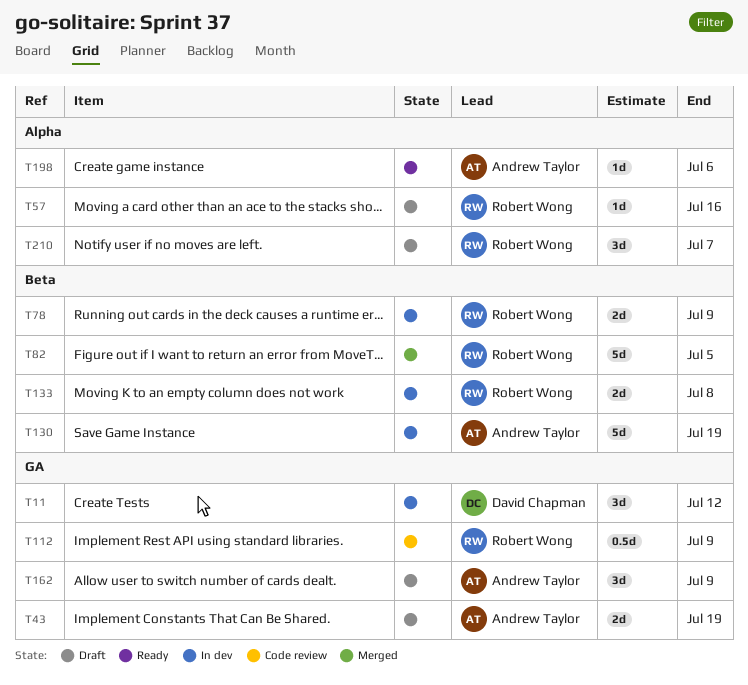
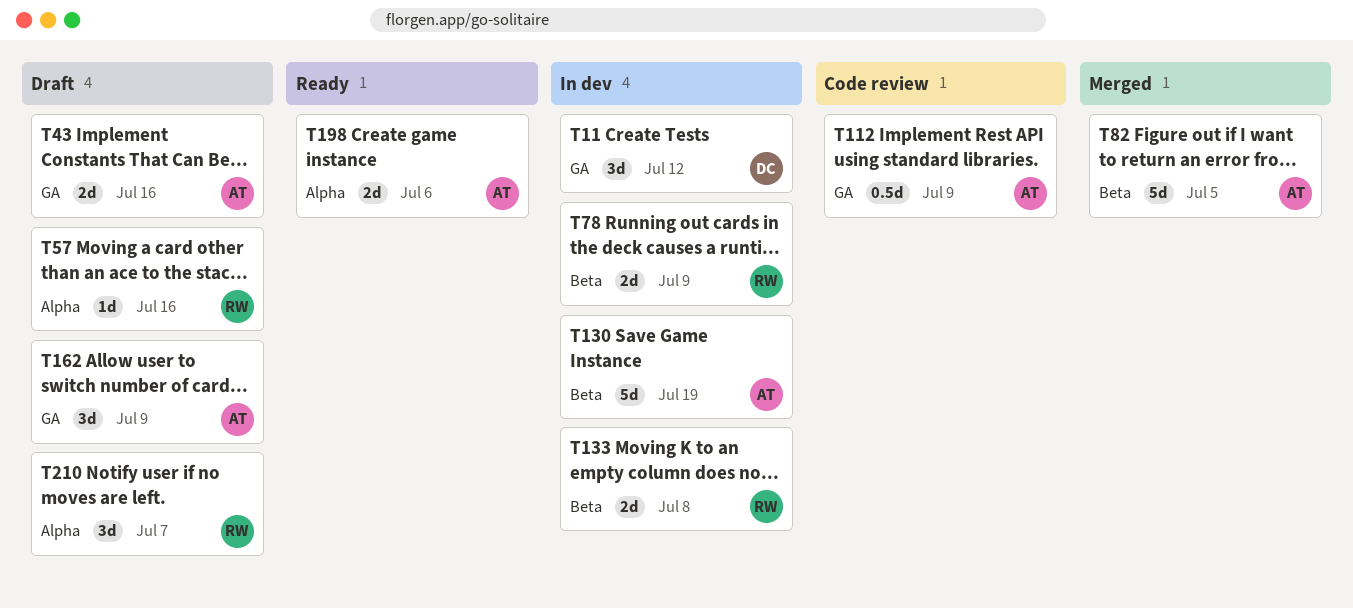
T43, due: Jul 19 -> Jul 16
T82, owner: Robert Wong -> Andrew Taylor
T112, owner: Robert Wong -> Andrew Taylor
T198, estimate: 1d -> 2d

